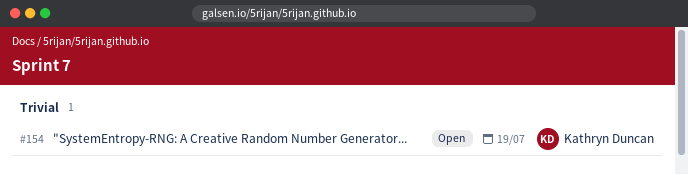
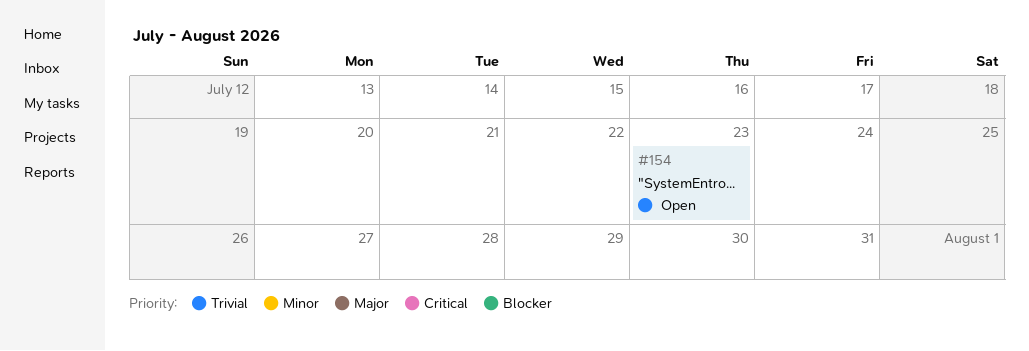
#154, due: Jul 19 -> Jul 23

